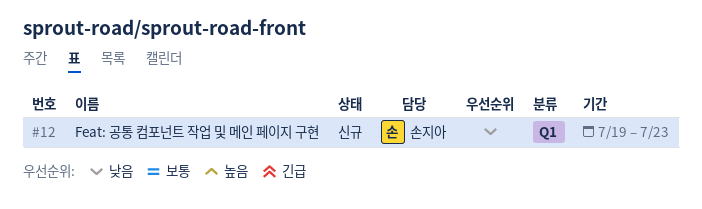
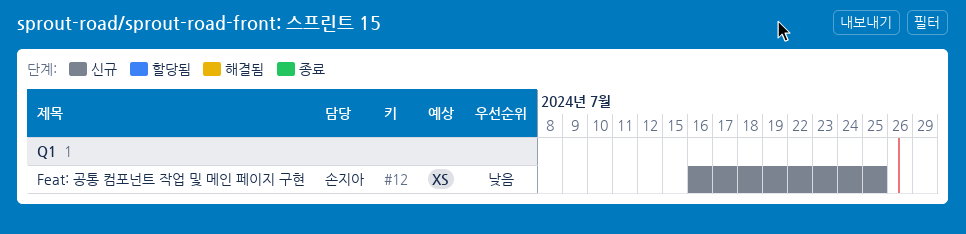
#12, start: Jul 19 -> Jul 16
#12, due: Jul 23 -> Jul 25

